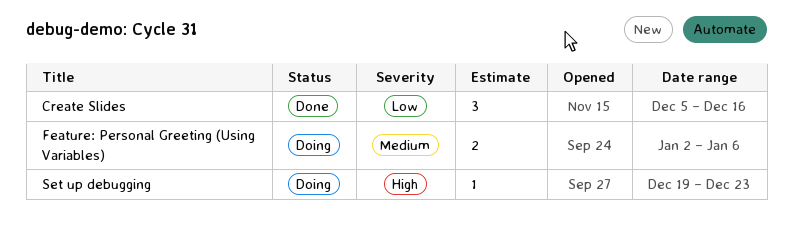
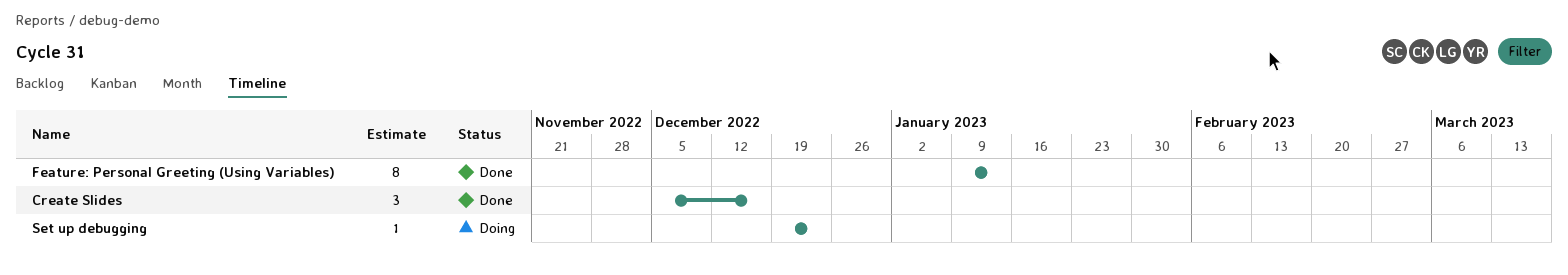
Feature: Personal Greeting (Using Variables), status: Doing -> Done
Feature: Personal Greeting (Using Variables), estimate: 2 -> 8
Feature: Personal Greeting (Using Variables), start: Jan 2 -> Jan 9
Feature: Personal Greeting (Using Variables), due: Jan 6 -> Jan 13

